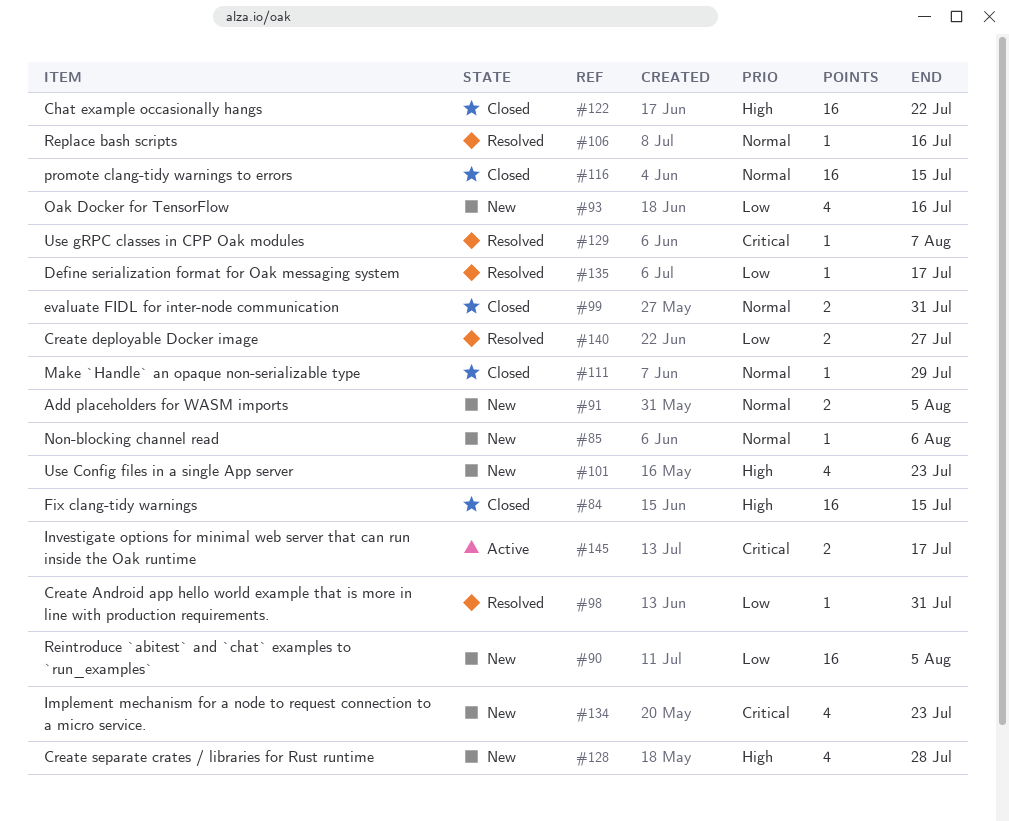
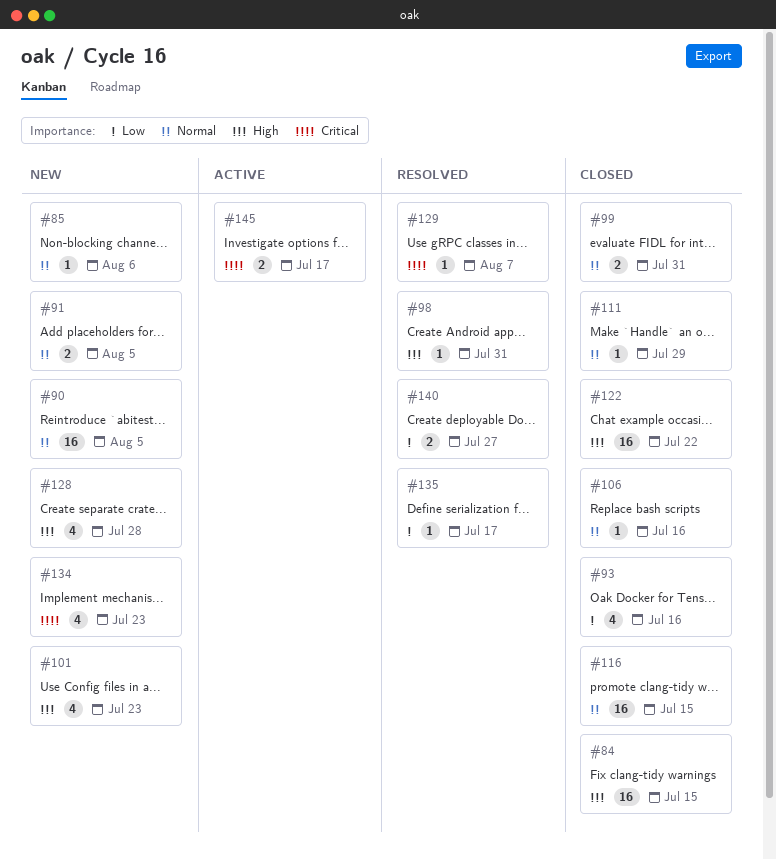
#90, priority: Low -> Normal
#93, status: New -> Closed
#98, priority: Low -> High
#106, status: Resolved -> Closed

